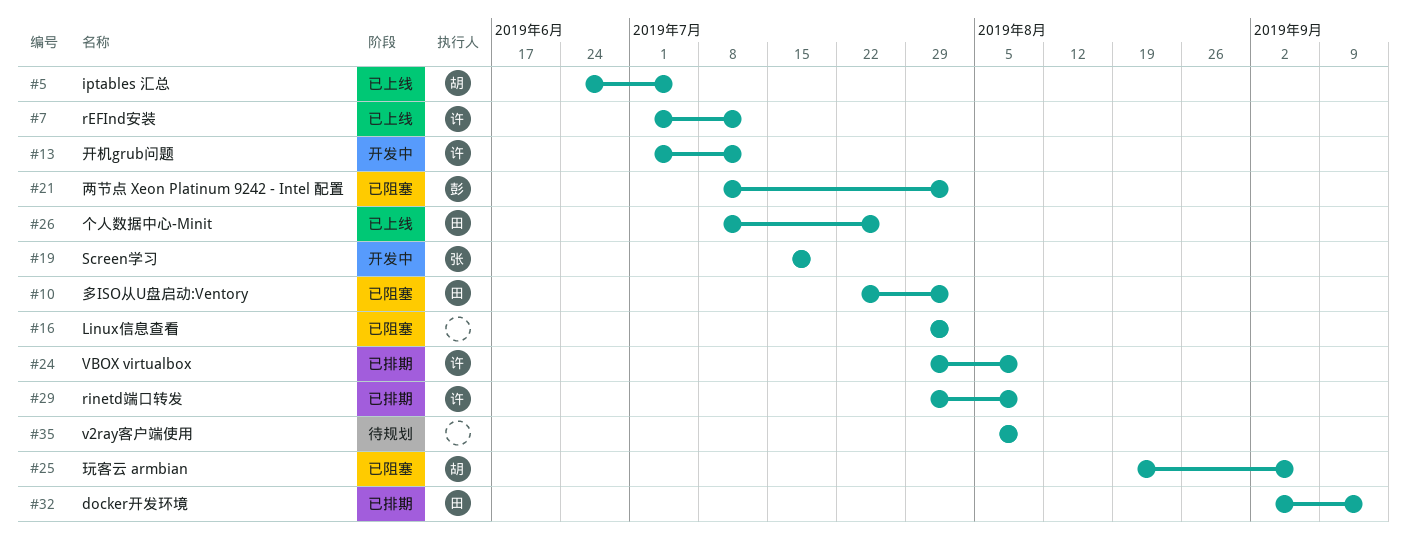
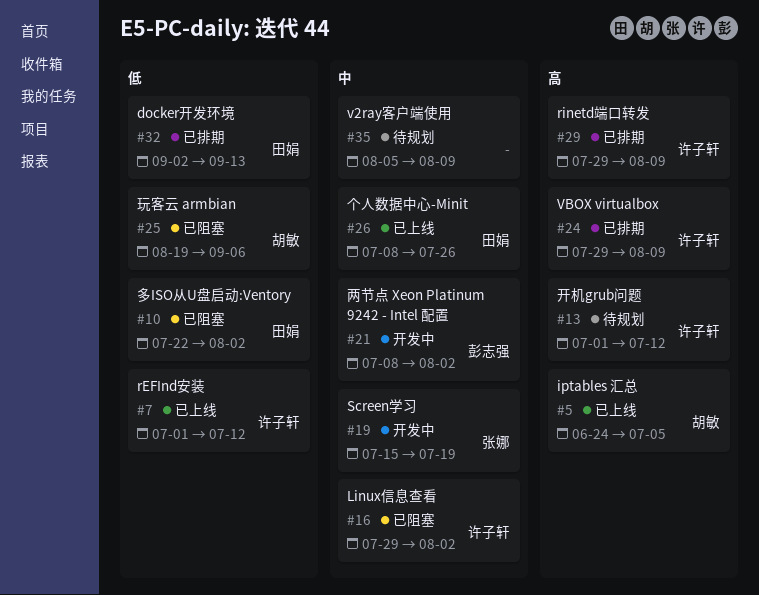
#13, status: 开发中 -> 待规划
#16, owner: none -> 许子轩
#21, status: 已阻塞 -> 开发中

